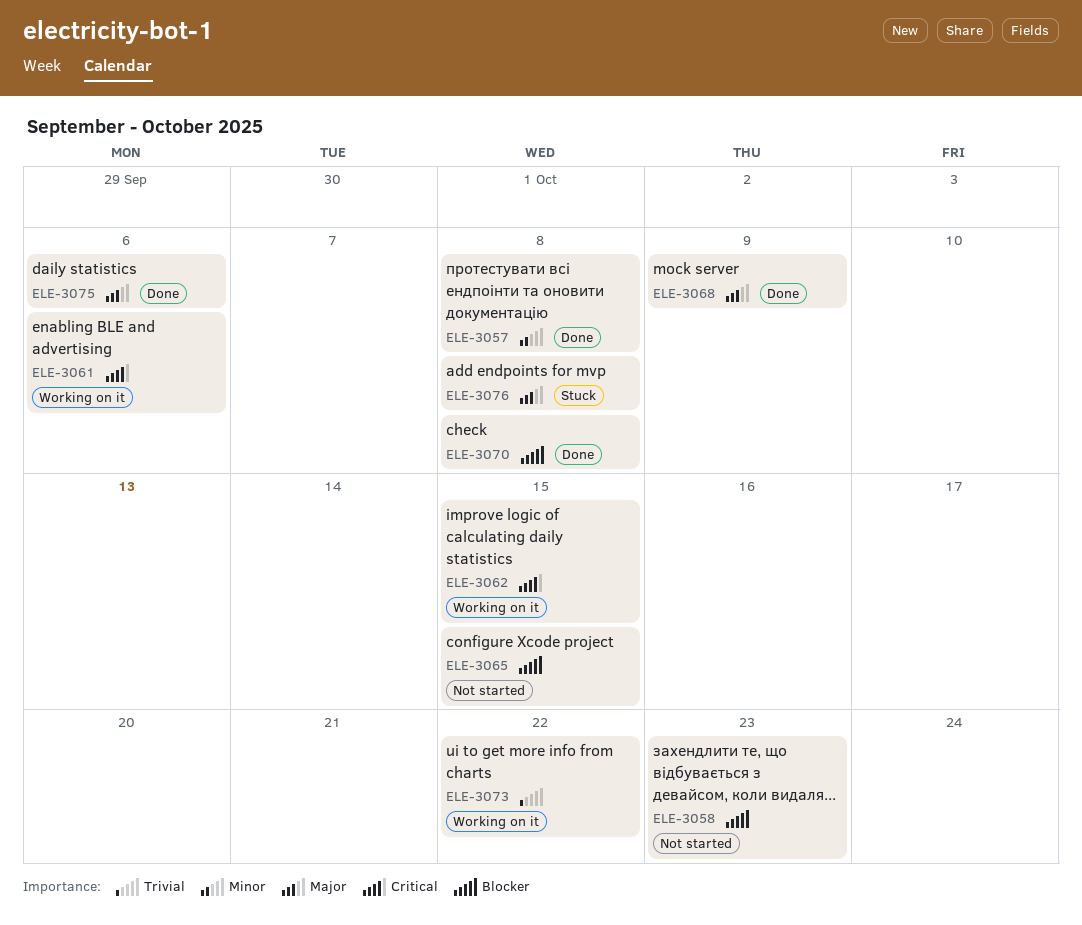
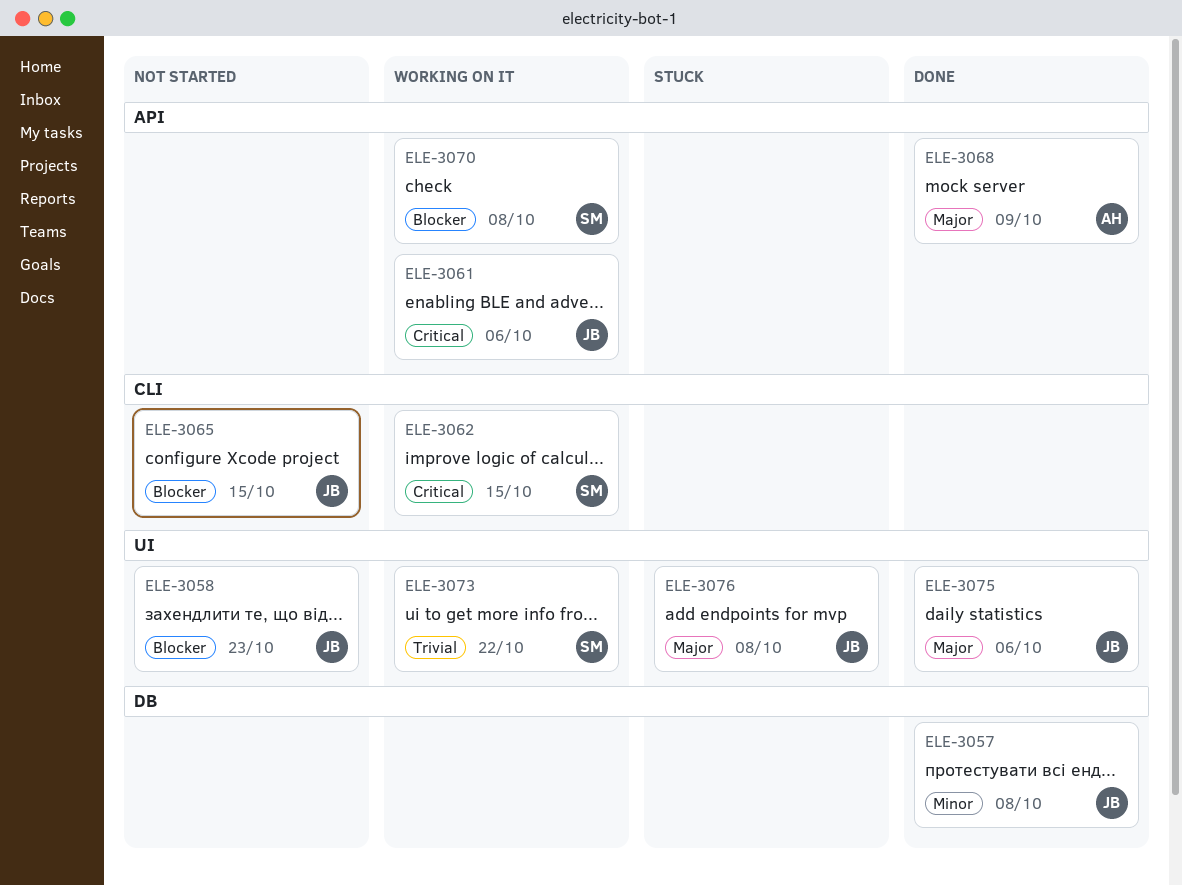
ELE-3070, status: Done -> Working on it

